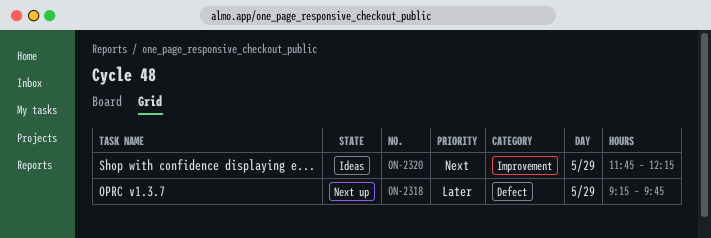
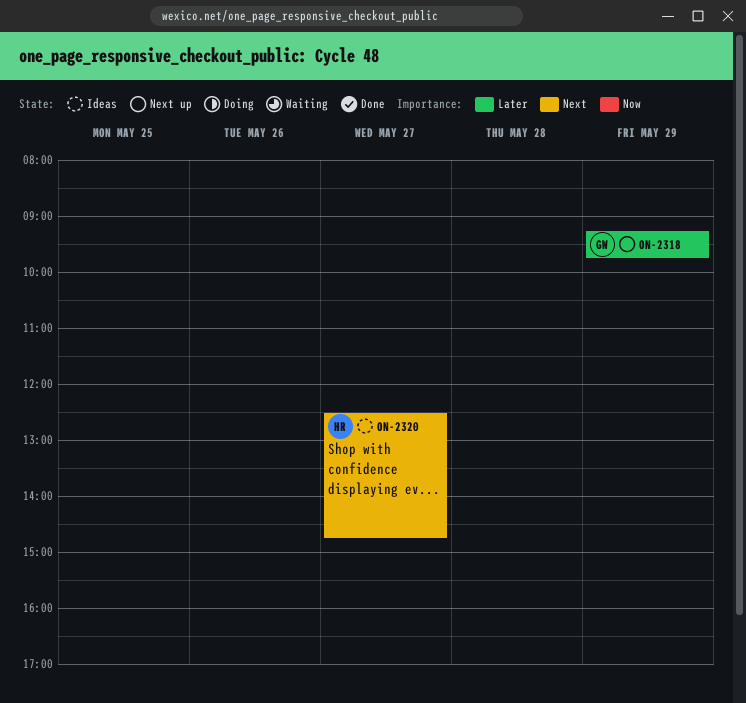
ON-2320, day: May 29 -> May 27
ON-2320, begins: 11:45 -> 12:30
ON-2320, ends: 12:15 -> 14:45

